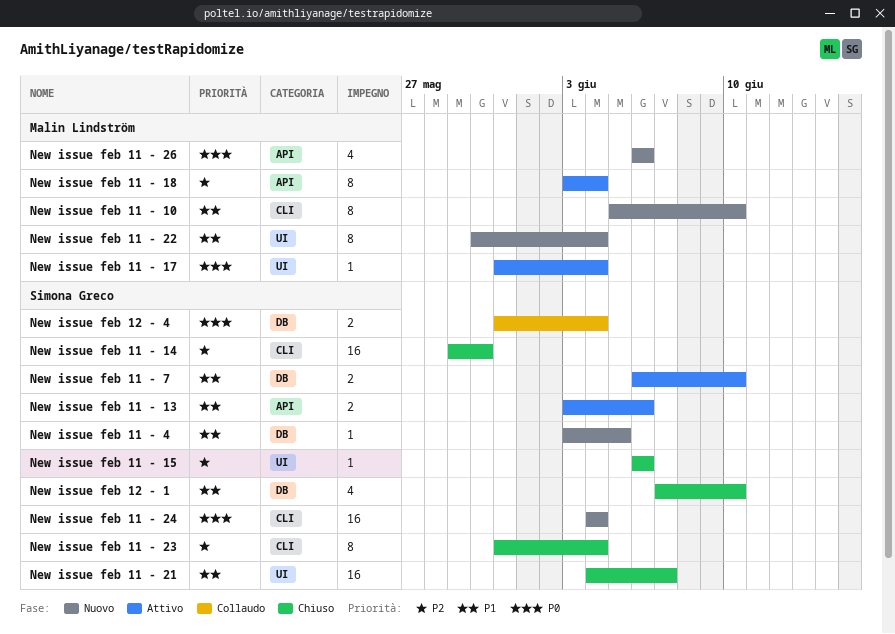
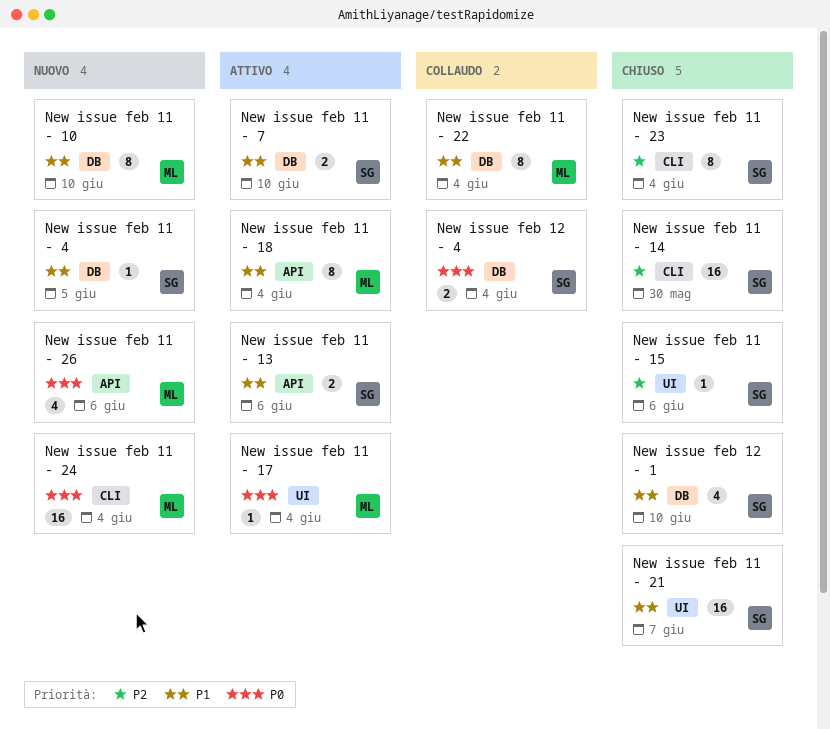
New issue feb 11 - 10, label: CLI -> DB
New issue feb 11 - 18, priority: P2 -> P1
New issue feb 11 - 22, status: Nuovo -> Collaudo
New issue feb 11 - 22, label: UI -> DB
New issue feb 11 - 24, owner: Simona Greco -> Malin Lindström

